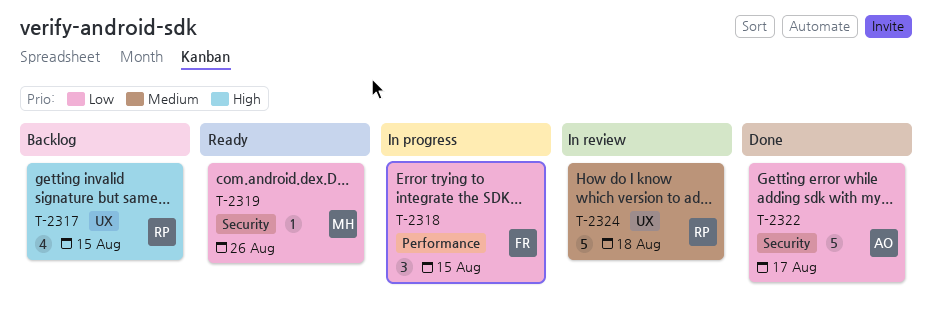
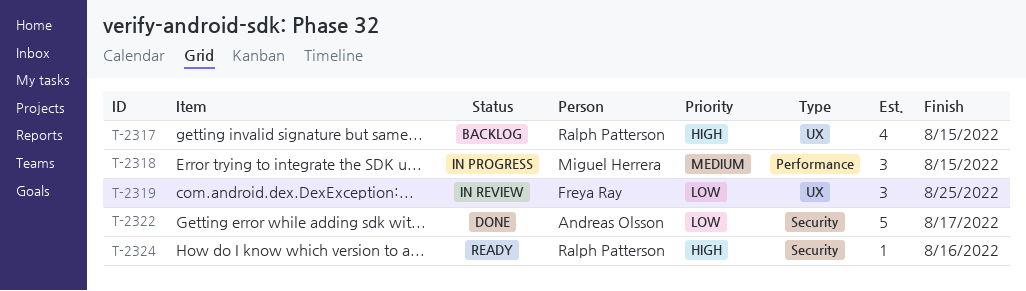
T-2318, owner: Freya Ray -> Miguel Herrera
T-2318, priority: Low -> Medium
T-2319, status: Ready -> In review
T-2319, owner: Miguel Herrera -> Freya Ray
T-2319, label: Security -> UX
T-2319, estimate: 1 -> 3
T-2319, due: Aug 26 -> Aug 25
T-2324, status: In review -> Ready
T-2324, priority: Medium -> High
T-2324, label: UX -> Security
T-2324, estimate: 5 -> 1
T-2324, due: Aug 18 -> Aug 16

